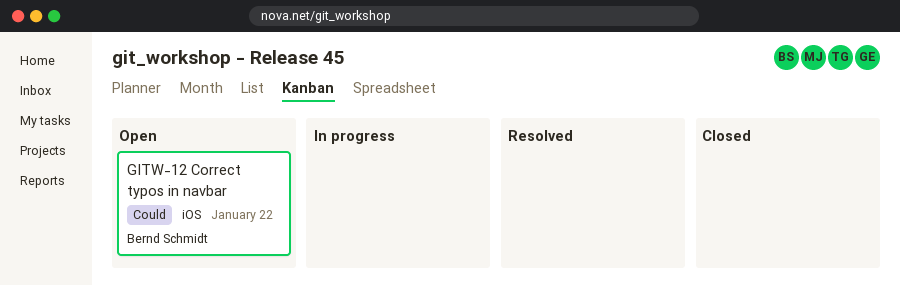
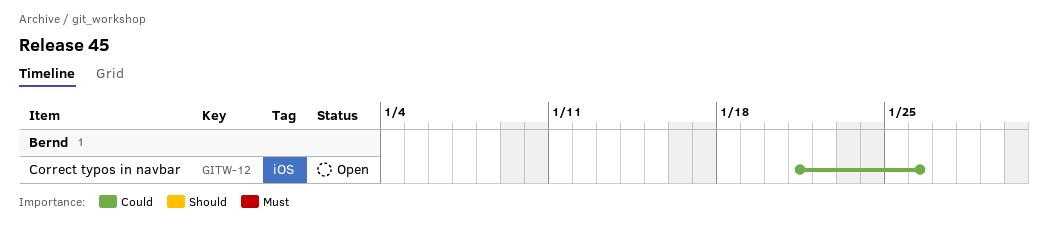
GITW-12, due: Jan 22 -> Jan 26

